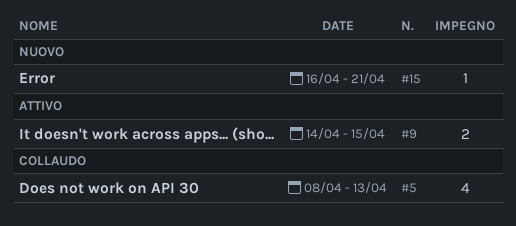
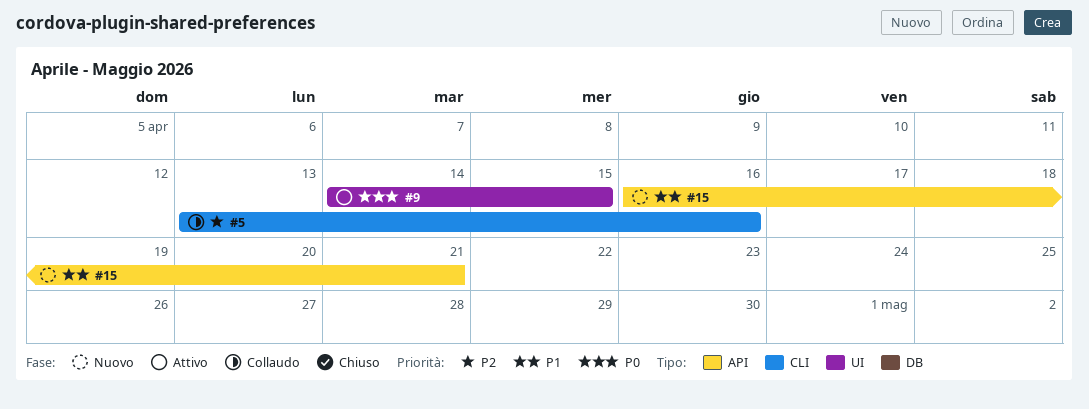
#5, start: Apr 8 -> Apr 13
#5, due: Apr 13 -> Apr 16

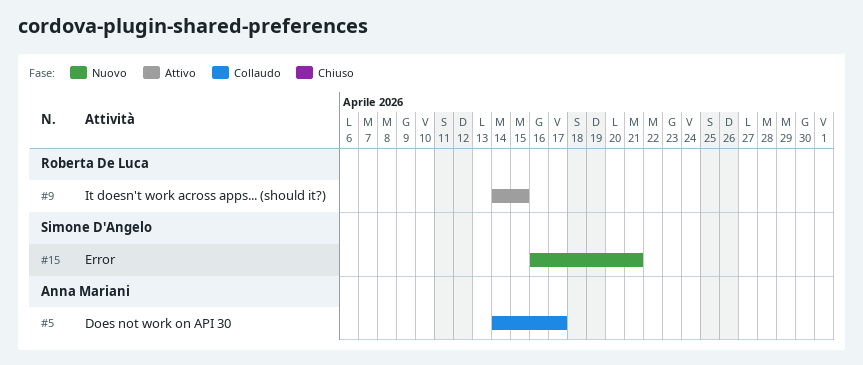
#5, start: Apr 13 -> Apr 14
#5, due: Apr 16 -> Apr 17

